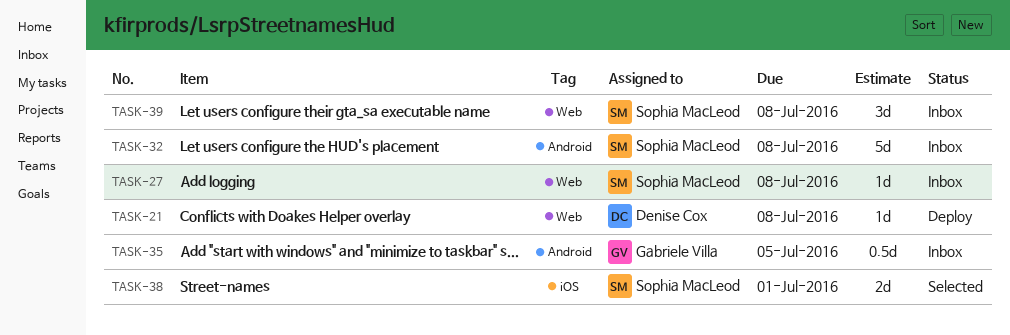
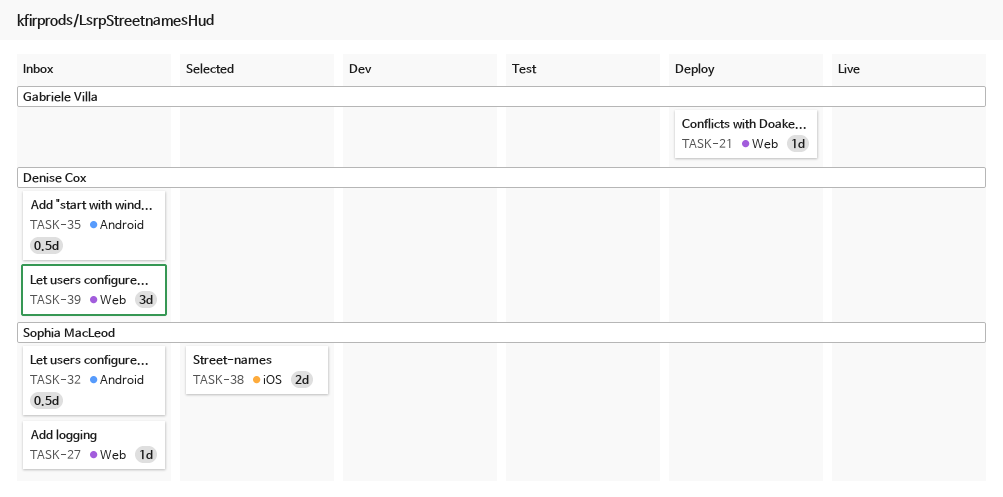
TASK-21, owner: Denise Cox -> Gabriele Villa
TASK-32, estimate: 5d -> 0.5d
TASK-35, owner: Gabriele Villa -> Denise Cox
TASK-39, owner: Sophia MacLeod -> Denise Cox

